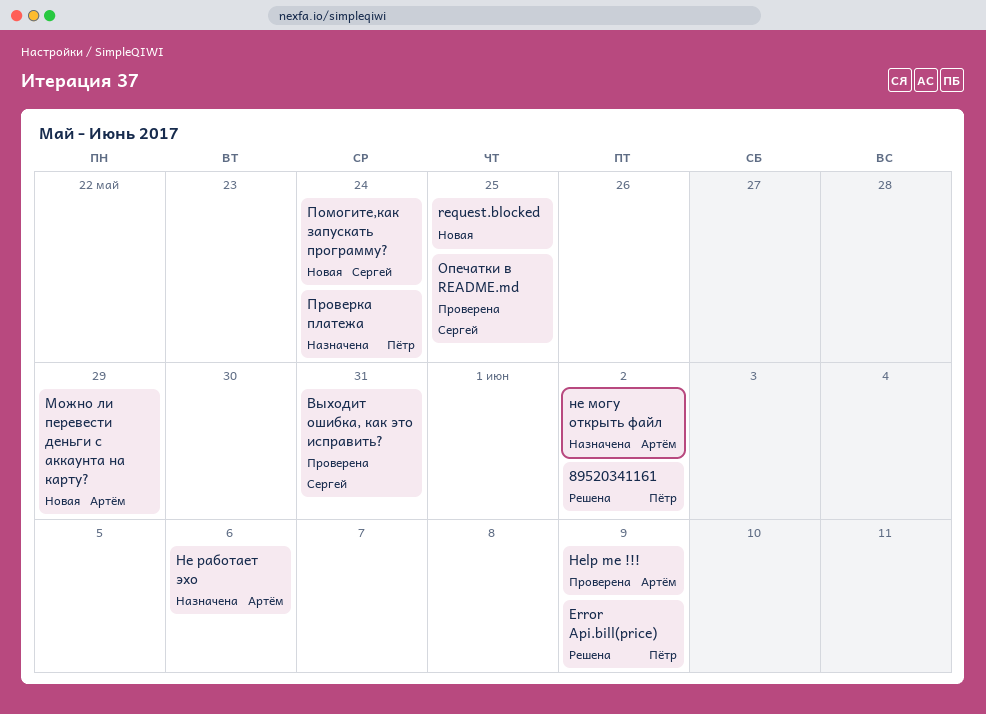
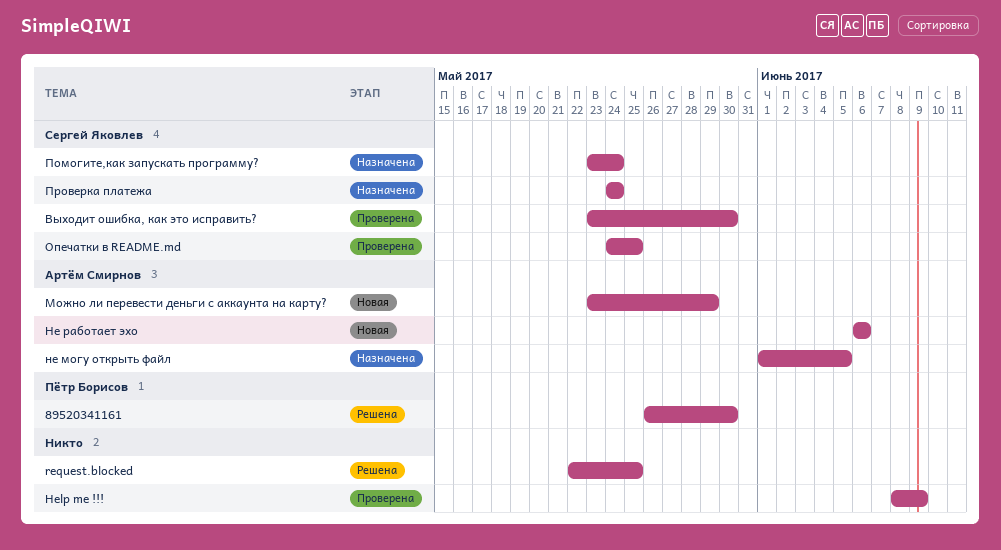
89520341161, due: Jun 2 -> May 30
Error Api.bill(price): present -> none
Help me !!!, owner: Артём Смирнов -> none
request.blocked, status: Новая -> Решена
Выходит ошибка, как это исправить?, due: May 31 -> May 30
не могу открыть файл, due: Jun 2 -> Jun 5
Не работает эхо, status: Назначена -> Новая
Помогите,как запускать программу?, status: Новая -> Назначена
Проверка платежа, owner: Пётр Борисов -> Сергей Яковлев

